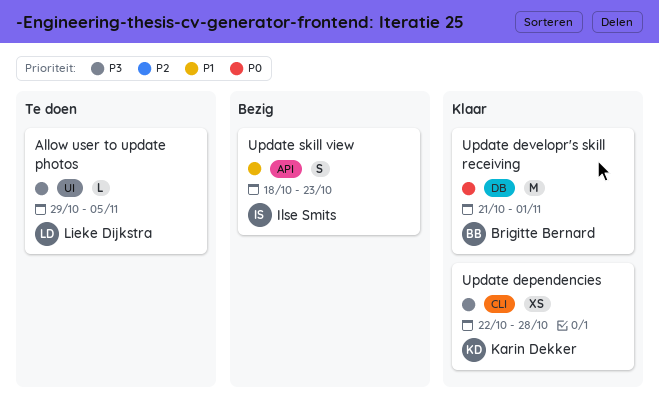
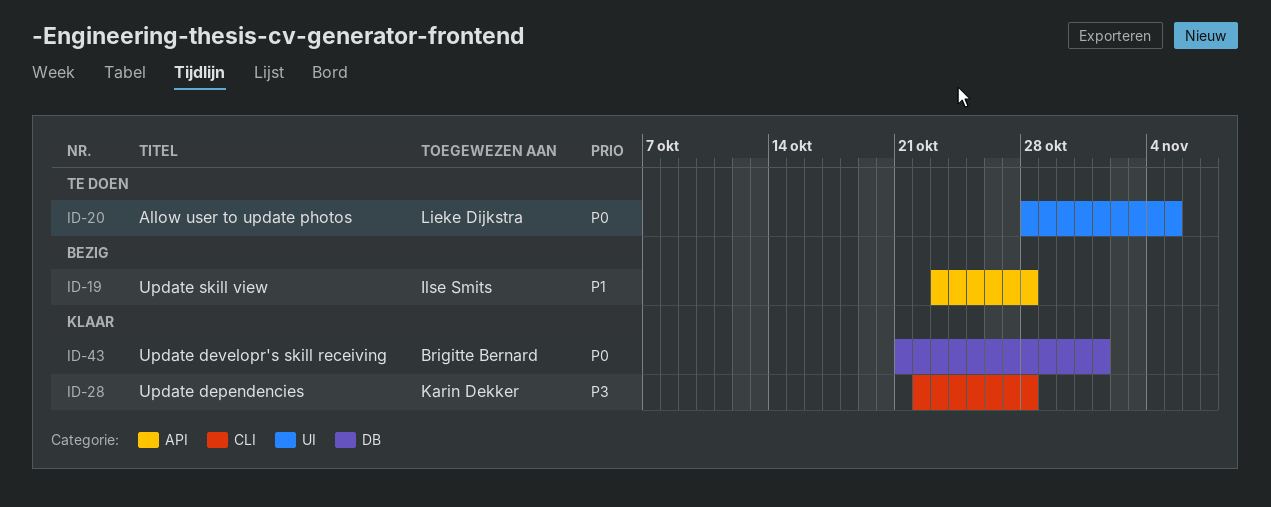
Allow user to update photos, priority: P3 -> P0
Allow user to update photos, start: Oct 29 -> Oct 28
Update skill view, start: Oct 18 -> Oct 23
Update skill view, due: Oct 23 -> Oct 28

